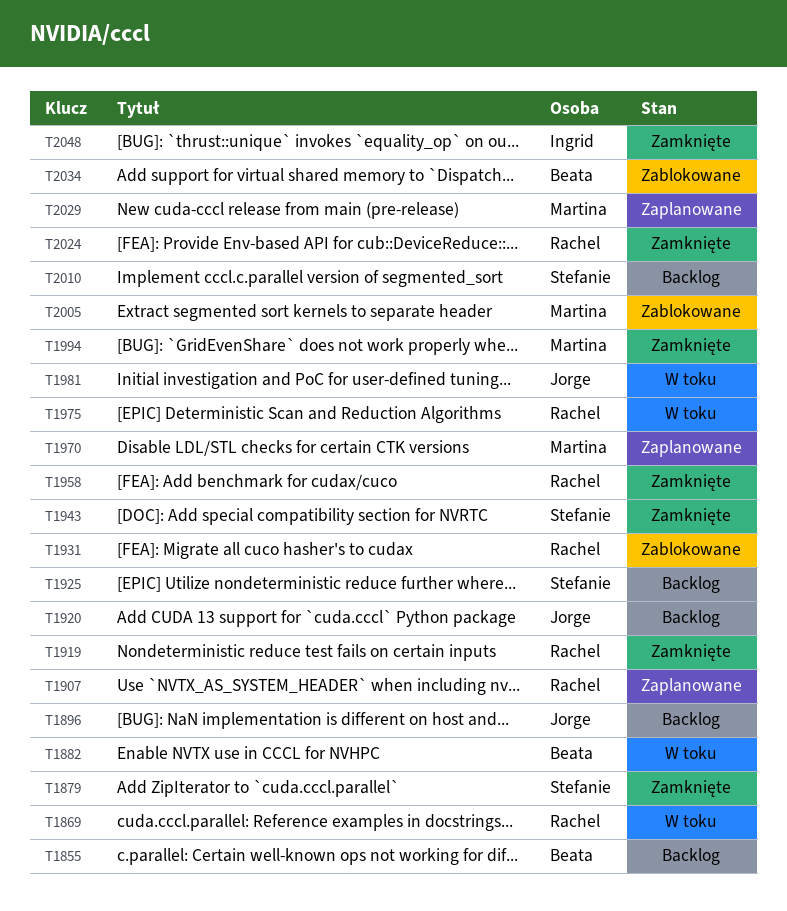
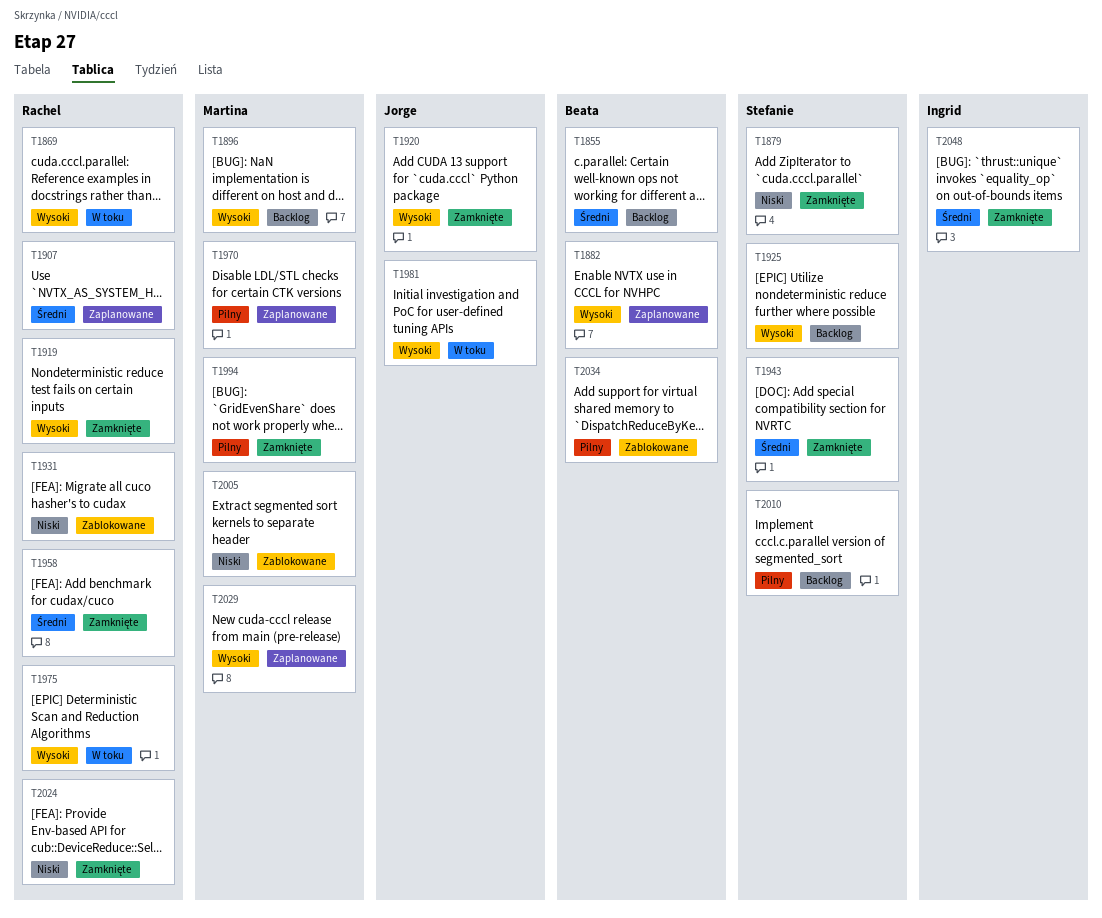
T1882, status: W toku -> Zaplanowane
T1896, owner: Jorge -> Martina
T1920, status: Backlog -> Zamknięte

